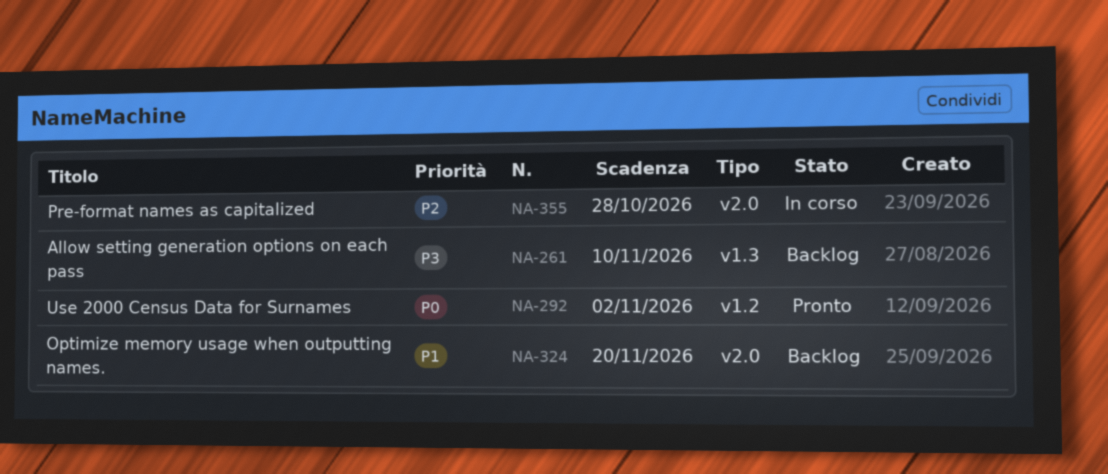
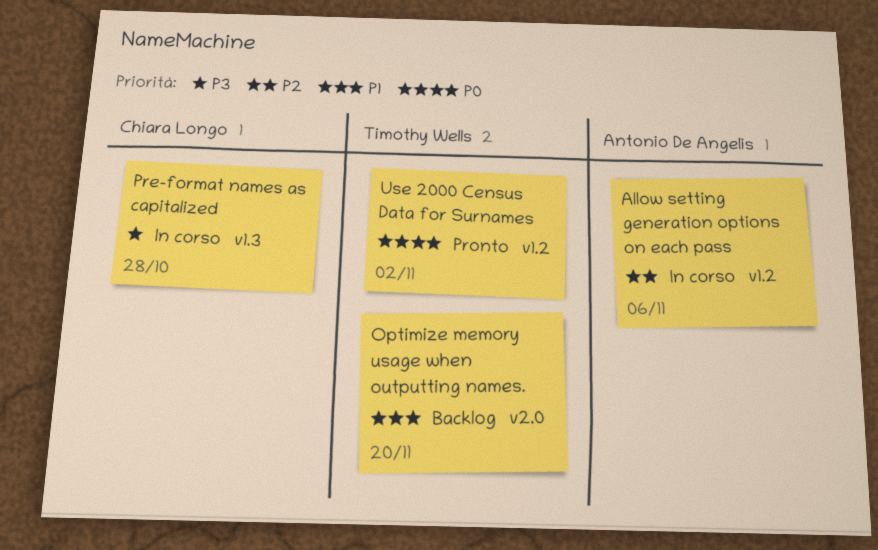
Allow setting generation options on each pass, status: Backlog -> In corso
Allow setting generation options on each pass, priority: P3 -> P2
Allow setting generation options on each pass, label: v1.3 -> v1.2
Allow setting generation options on each pass, due: Nov 10 -> Nov 6
Pre-format names as capitalized, priority: P2 -> P3
Pre-format names as capitalized, label: v2.0 -> v1.3

